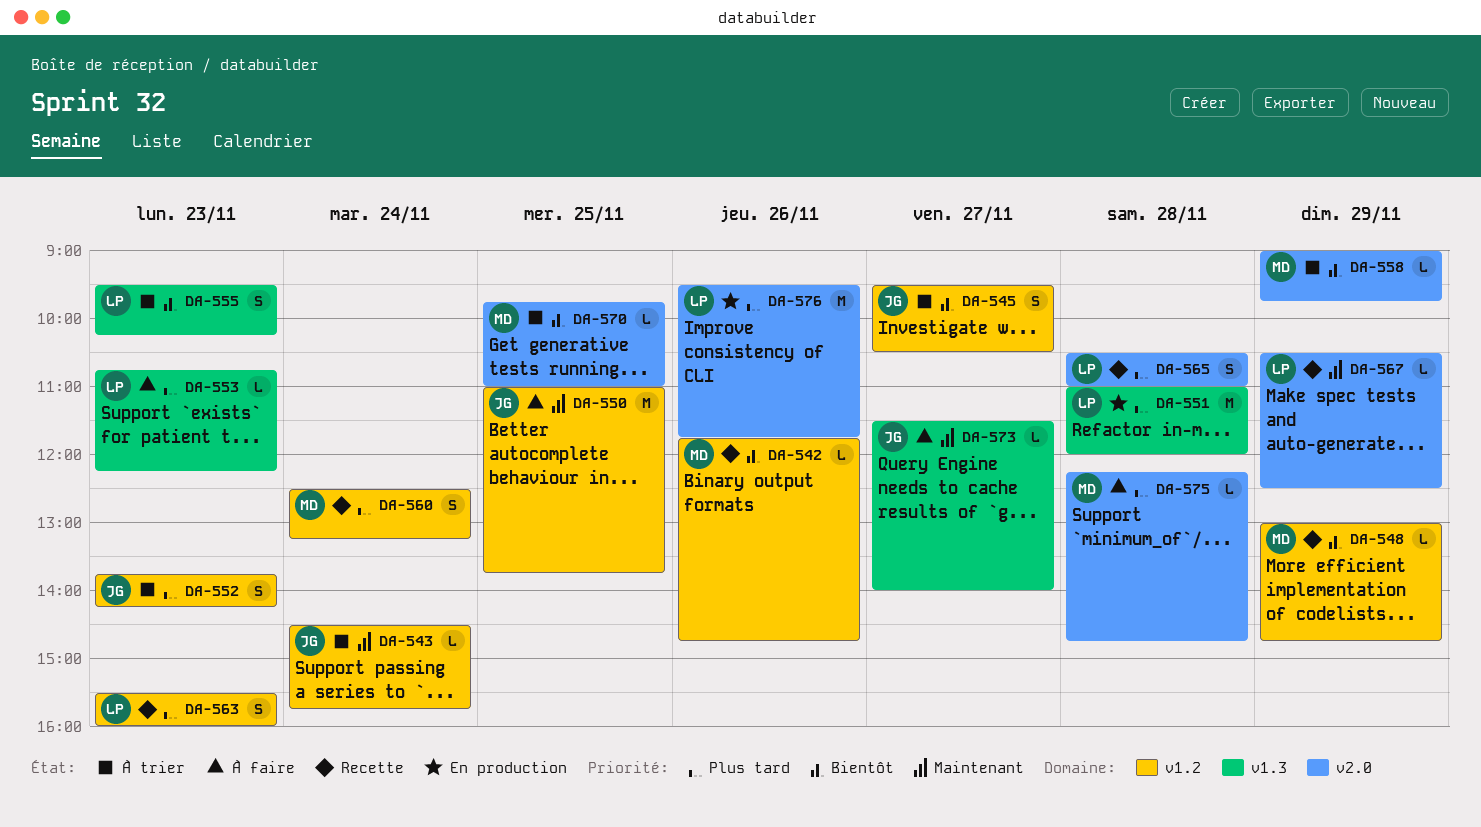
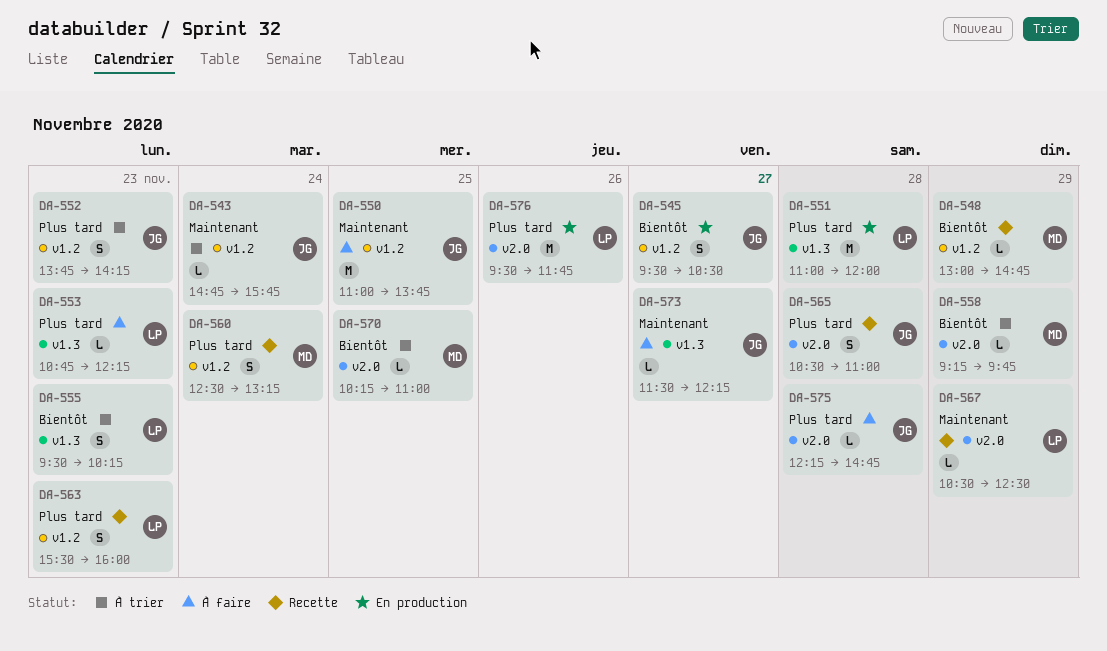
DA-542: present -> none
DA-543, begins: 14:30 -> 14:45
DA-545, status: À trier -> En production
DA-558, begins: 09:00 -> 09:15
DA-565, owner: LP -> JG
DA-570, begins: 09:45 -> 10:15
DA-573, ends: 14:00 -> 12:15
DA-575, owner: MD -> JG

